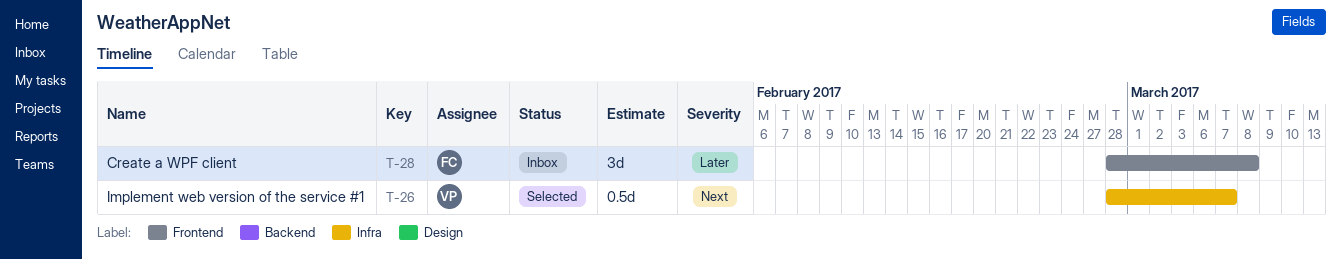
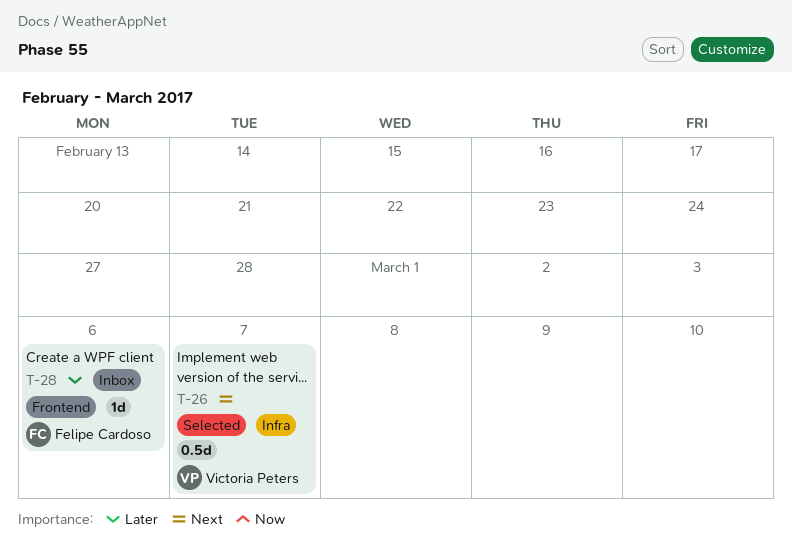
T-28, estimate: 3d -> 1d
T-28, due: Mar 8 -> Mar 6

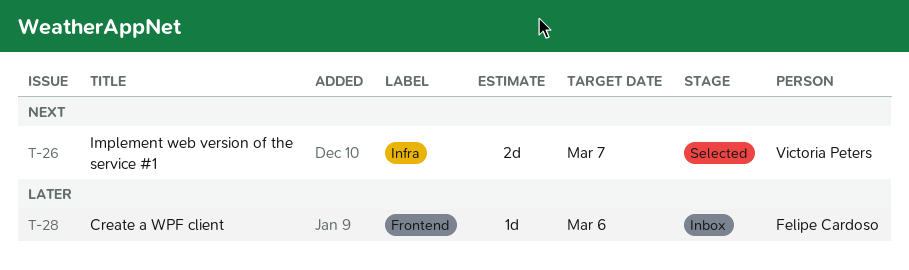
T-26, estimate: 0.5d -> 2d

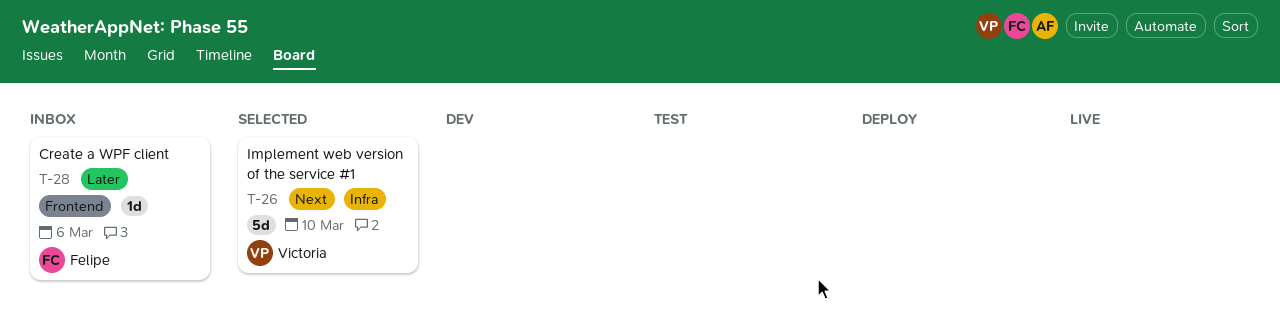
T-26, estimate: 2d -> 5d
T-26, due: Mar 7 -> Mar 10

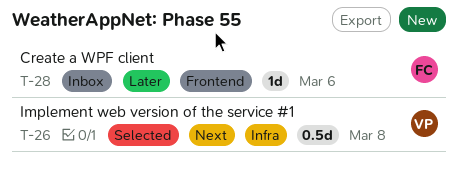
T-26, estimate: 5d -> 0.5d
T-26, due: Mar 10 -> Mar 8

